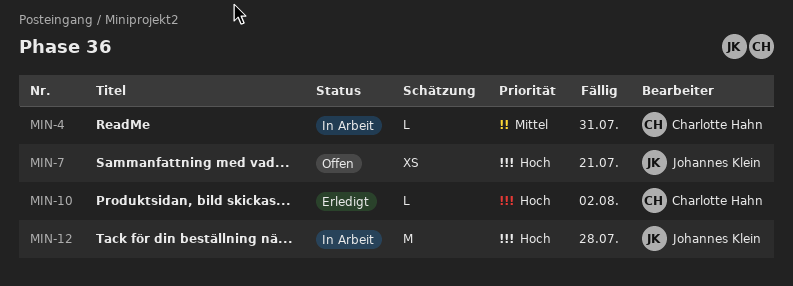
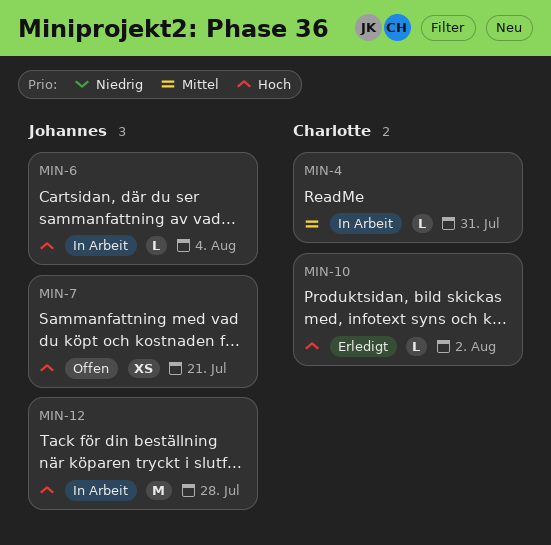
MIN-6: none -> present

